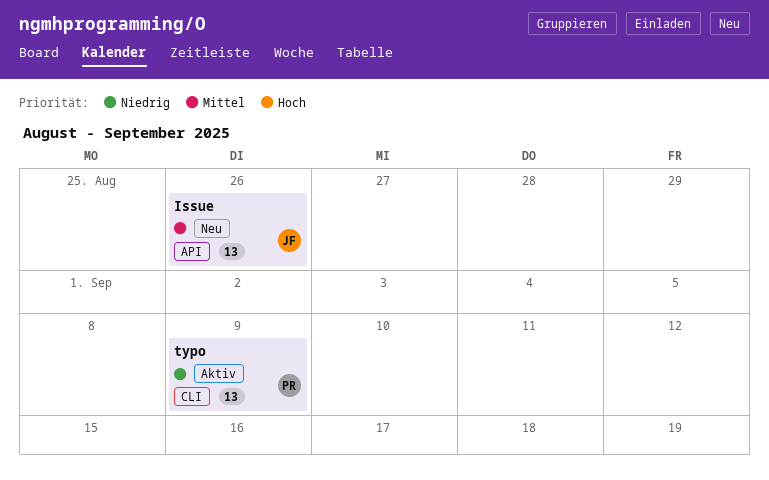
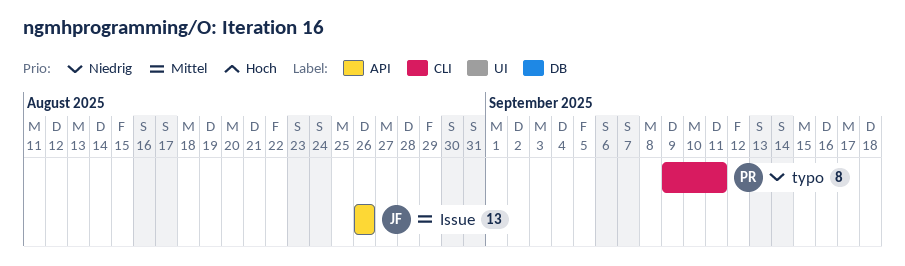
typo, estimate: 13 -> 8
typo, due: Sep 9 -> Sep 11

